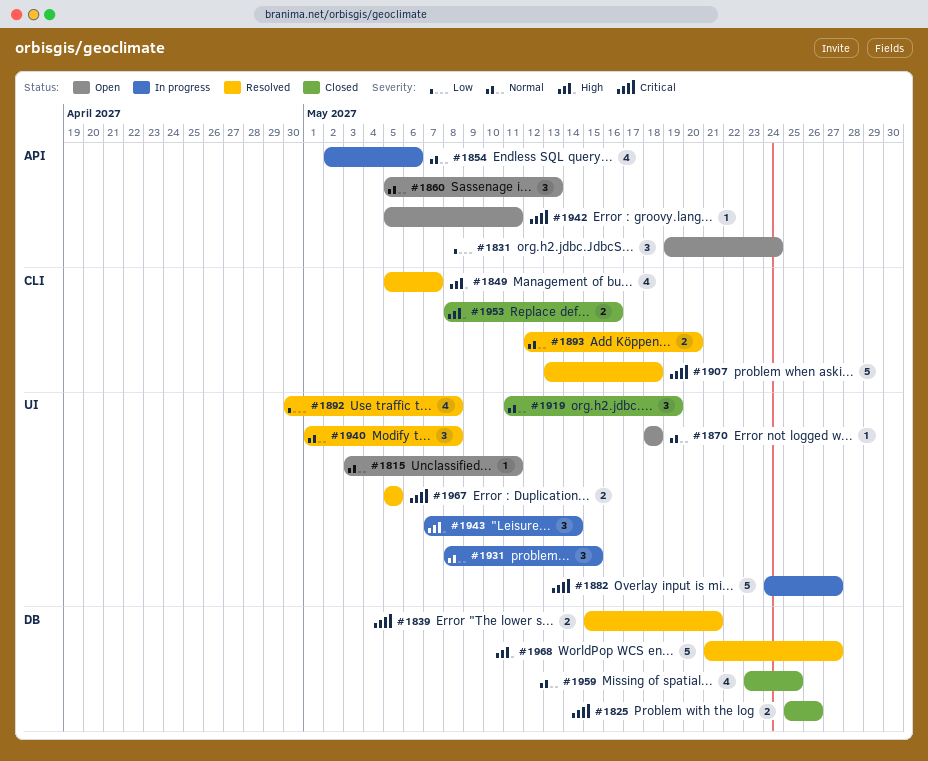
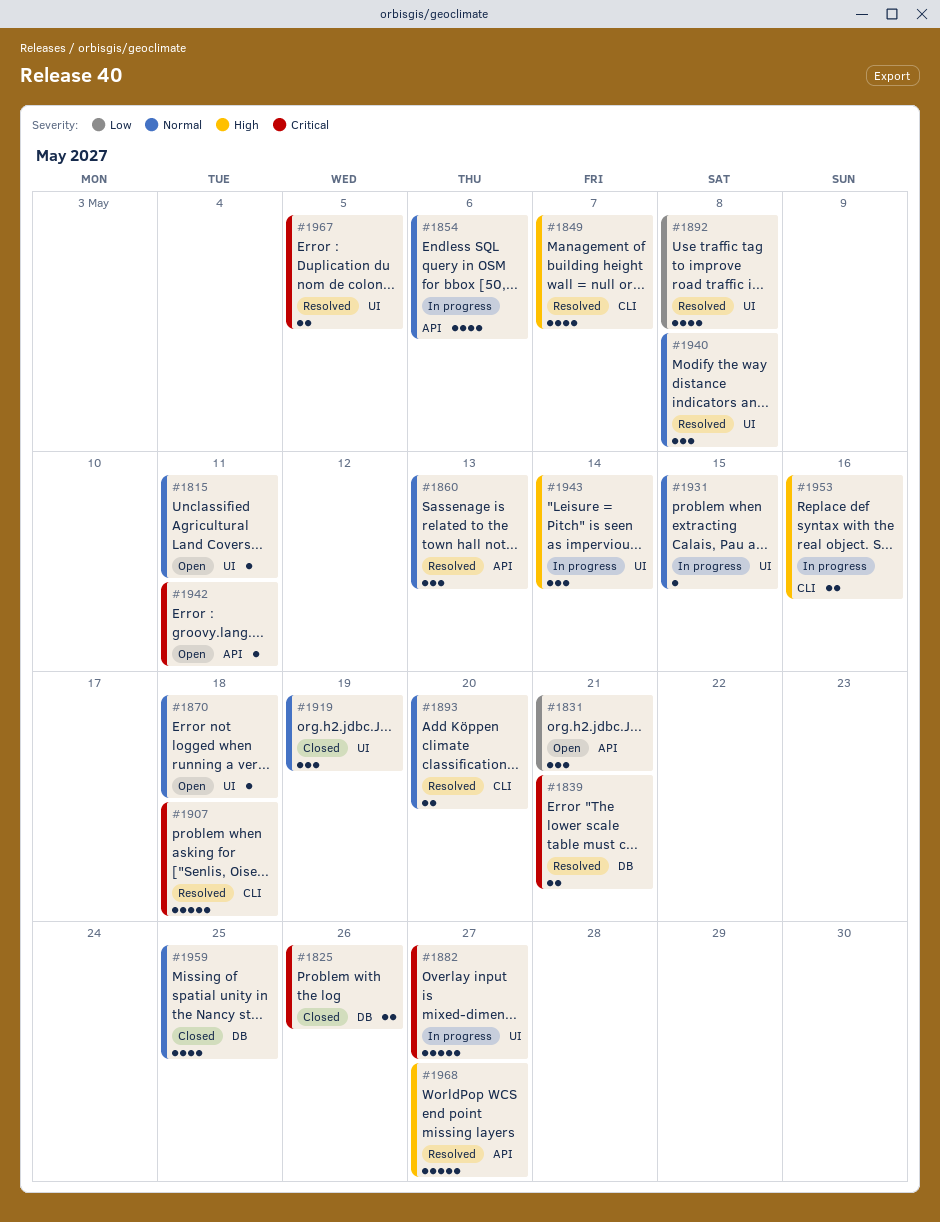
#1831, due: May 24 -> May 21
#1860, status: Open -> Resolved
#1931, estimate: 3 -> 1
#1953, status: Closed -> In progress
#1968, label: DB -> API

